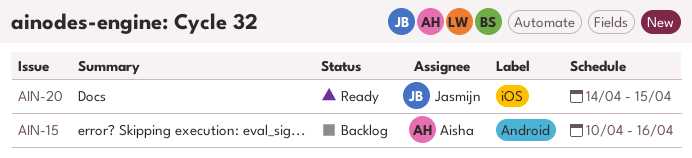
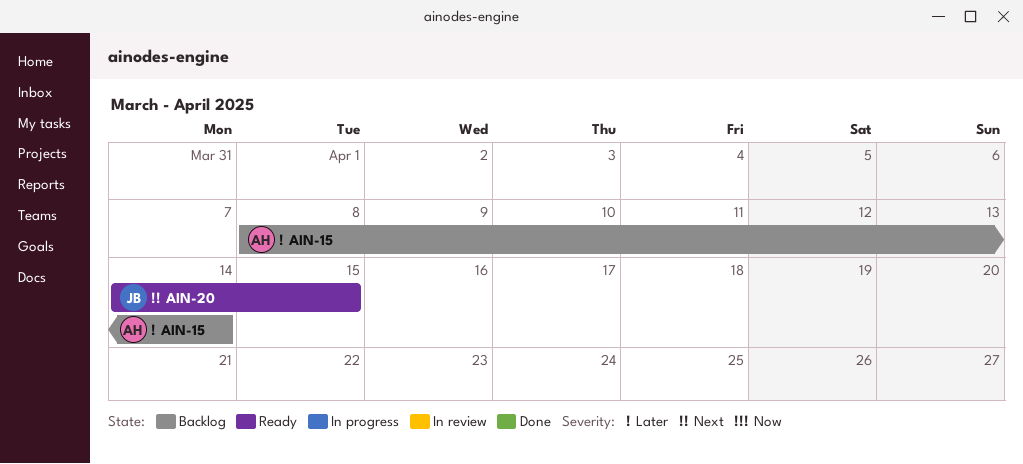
AIN-15, start: Apr 10 -> Apr 8
AIN-15, due: Apr 16 -> Apr 14

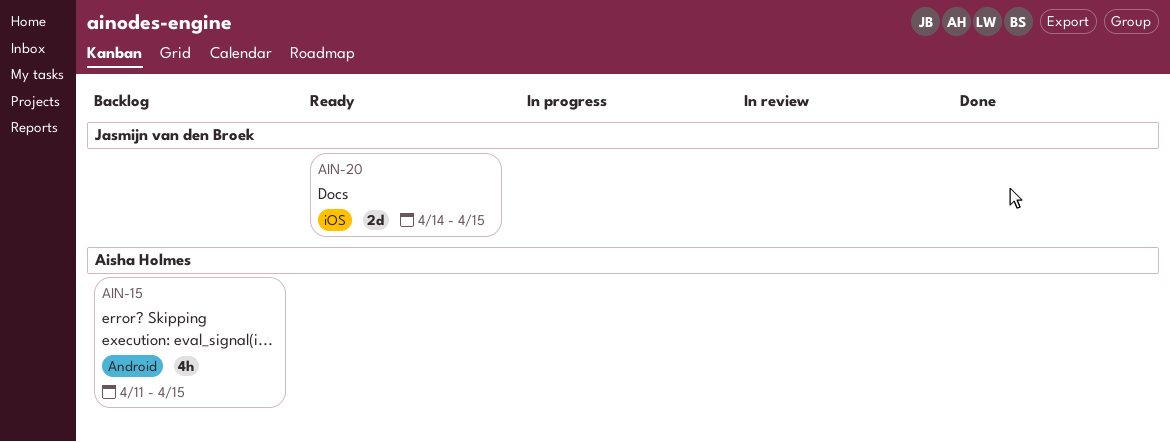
AIN-15, start: Apr 8 -> Apr 11
AIN-15, due: Apr 14 -> Apr 15

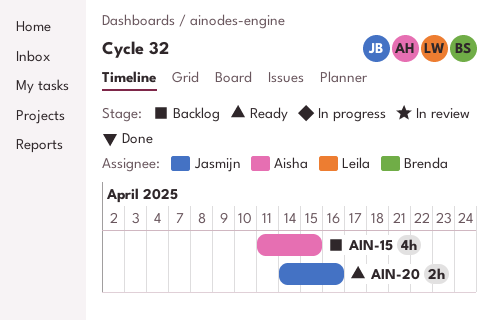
AIN-20, estimate: 2d -> 2h
AIN-20, due: Apr 15 -> Apr 16

